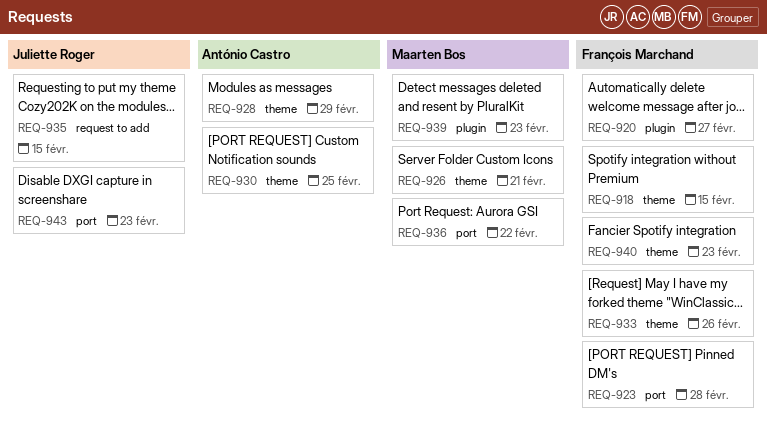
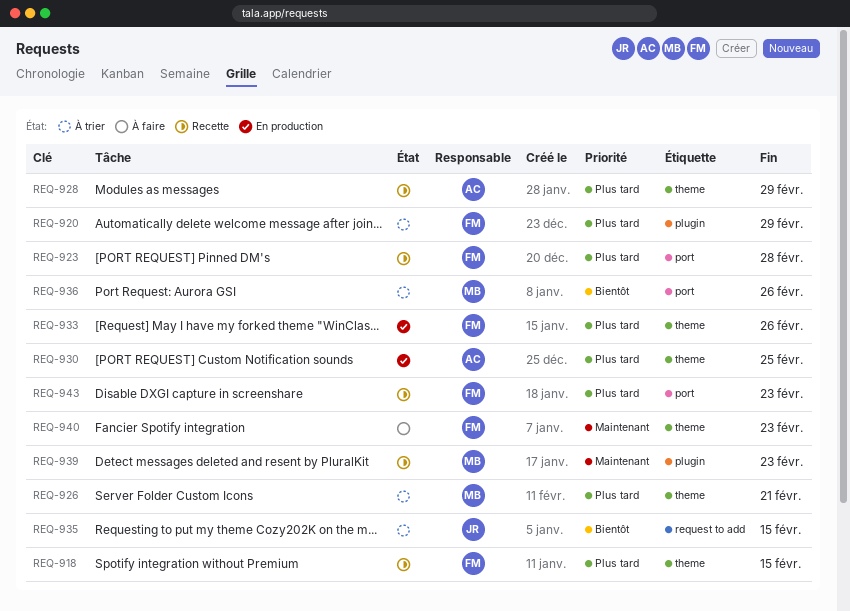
REQ-920, due: Feb 27 -> Feb 29
REQ-936, due: Feb 22 -> Feb 26
REQ-943, owner: Juliette Roger -> François Marchand

